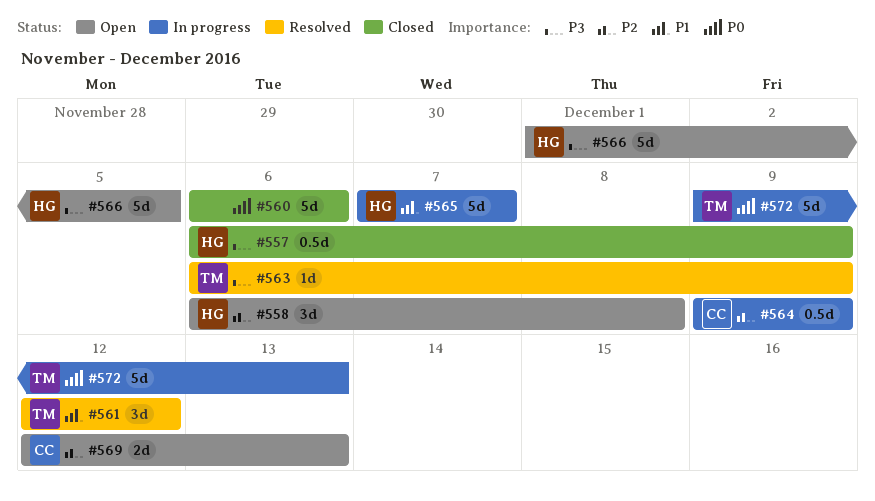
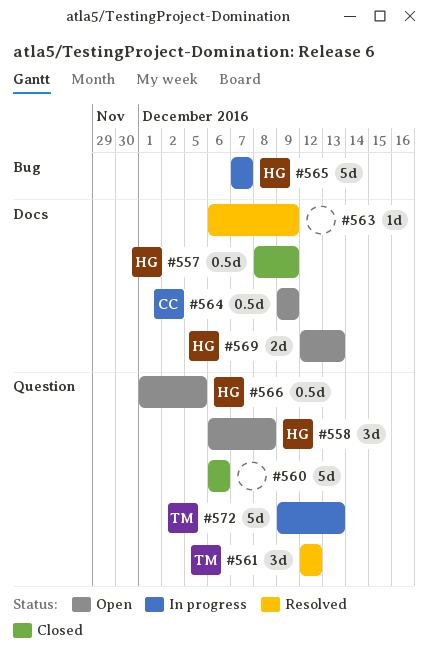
#557, start: Dec 6 -> Dec 8
#563, owner: TM -> none
#564, status: In progress -> Open
#566, estimate: 5d -> 0.5d
#569, owner: CC -> HG

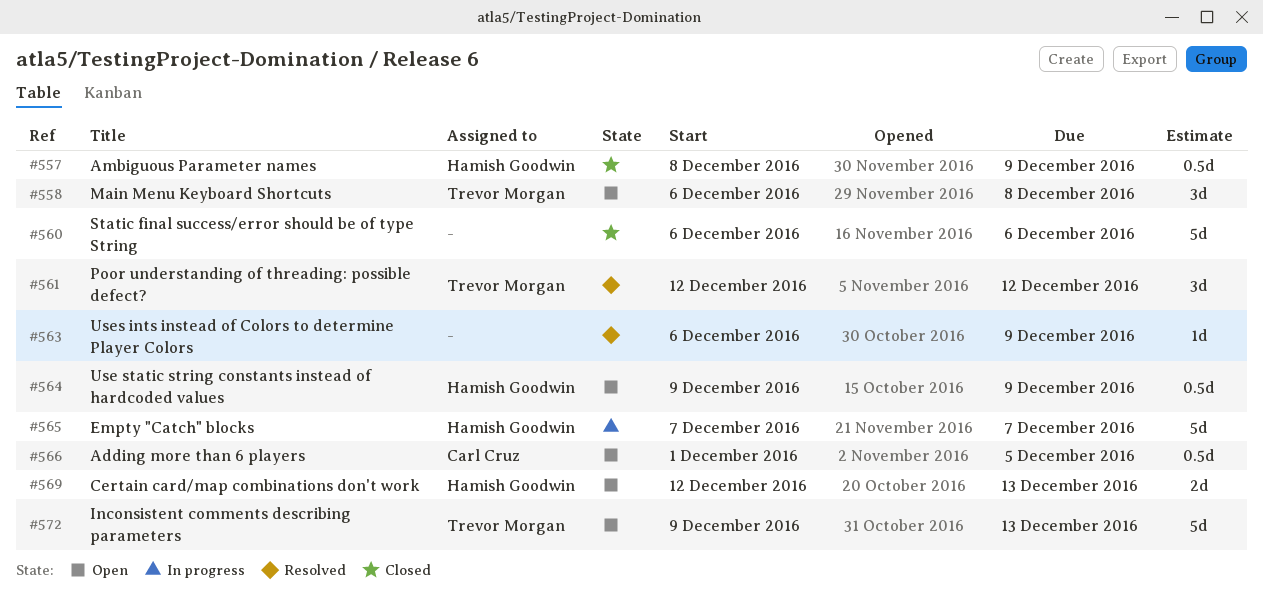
#558, owner: Hamish Goodwin -> Trevor Morgan
#564, owner: Carl Cruz -> Hamish Goodwin
#566, owner: Hamish Goodwin -> Carl Cruz
#572, status: In progress -> Open

